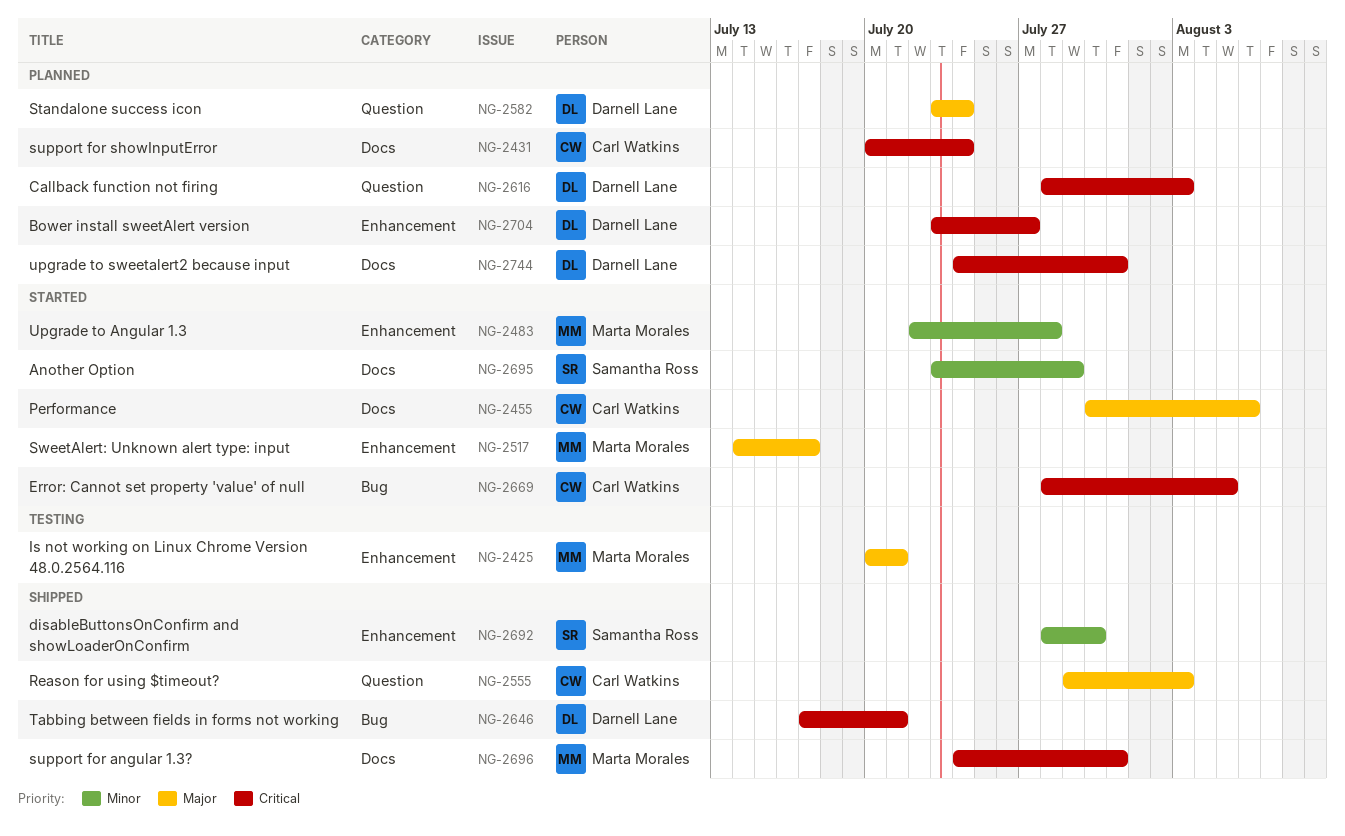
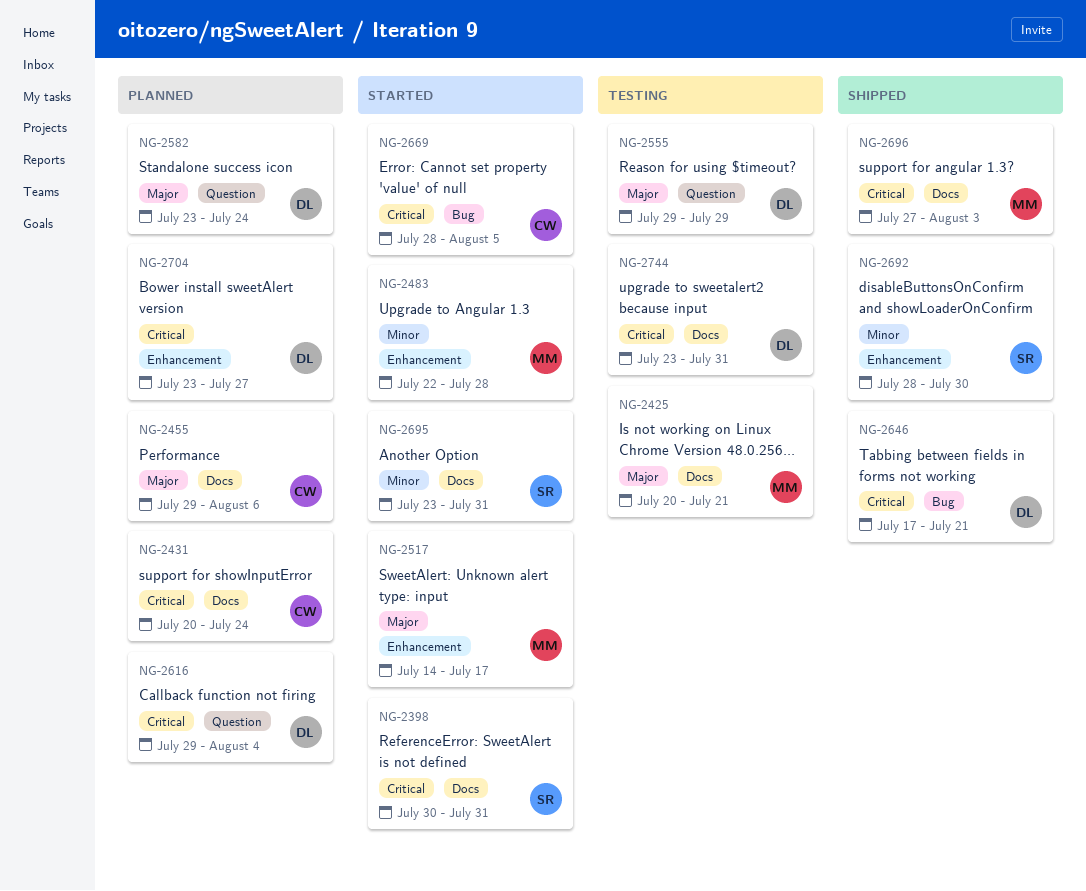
NG-2398: none -> present
NG-2425, label: Enhancement -> Docs
NG-2455, status: Started -> Planned
NG-2455, start: Jul 30 -> Jul 29
NG-2555, status: Shipped -> Testing
NG-2555, owner: Carl Watkins -> Darnell Lane
NG-2555, due: Aug 3 -> Jul 29
NG-2616, start: Jul 28 -> Jul 29
NG-2616, due: Aug 3 -> Aug 4
NG-2695, due: Jul 29 -> Jul 31
NG-2696, start: Jul 24 -> Jul 27
NG-2696, due: Jul 31 -> Aug 3
NG-2744, status: Planned -> Testing
NG-2744, start: Jul 24 -> Jul 23

